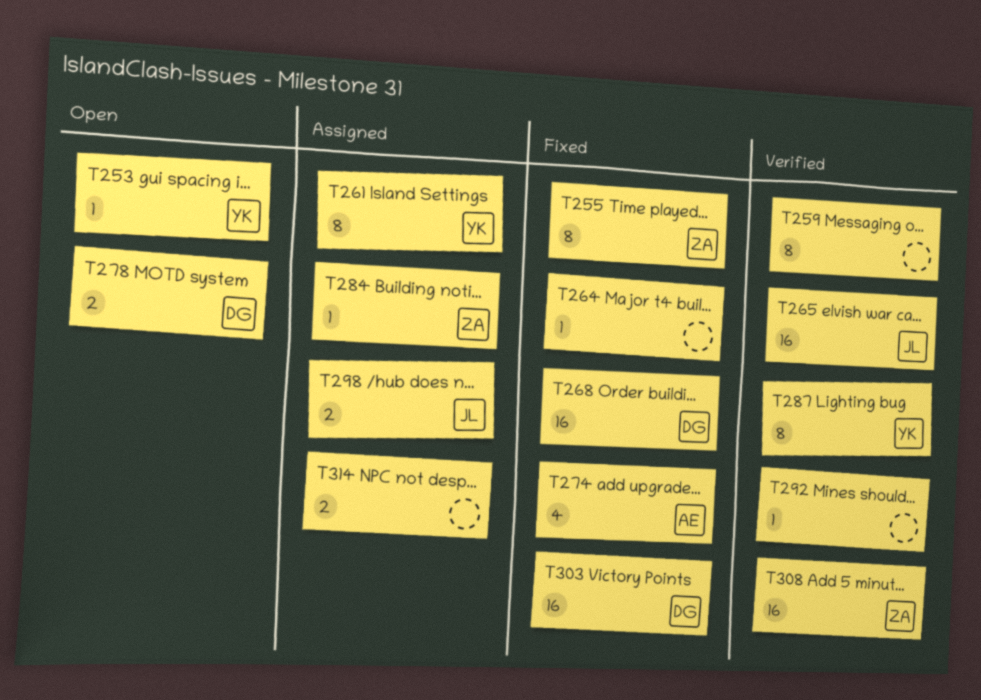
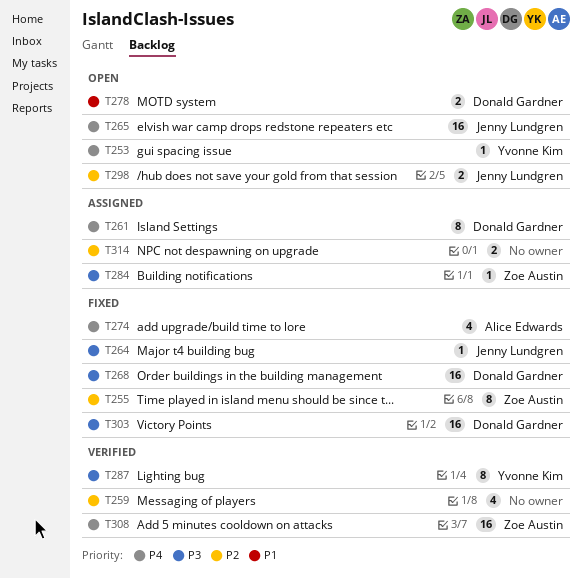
T259, estimate: 8 -> 4
T261, owner: Yvonne Kim -> Donald Gardner
T264, owner: none -> Jenny Lundgren
T265, status: Verified -> Open
T292: present -> none
T298, status: Assigned -> Open

